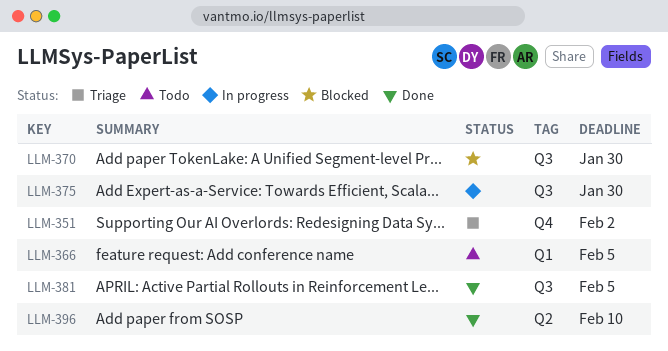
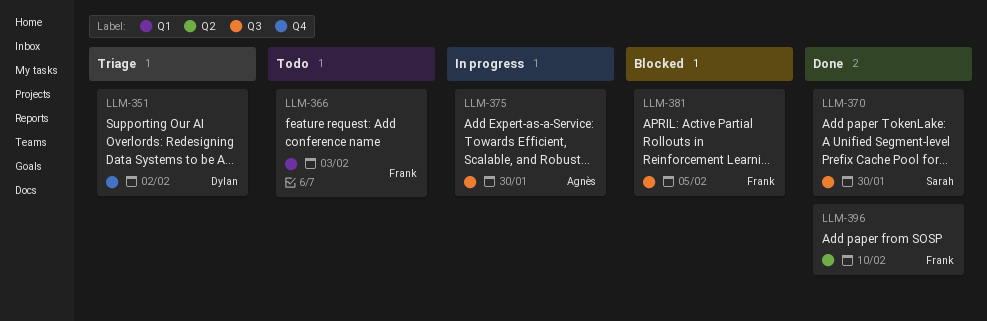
LLM-366, due: Feb 5 -> Feb 3
LLM-370, status: Blocked -> Done
LLM-381, status: Done -> Blocked

